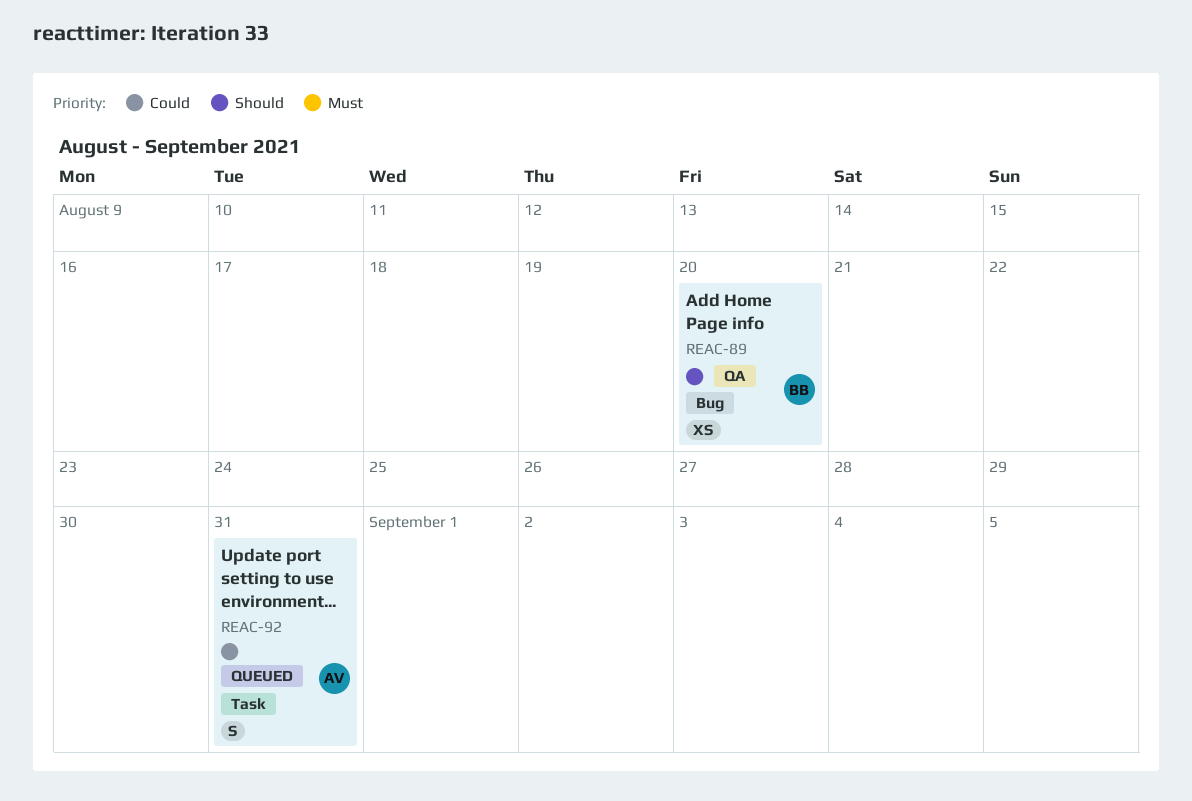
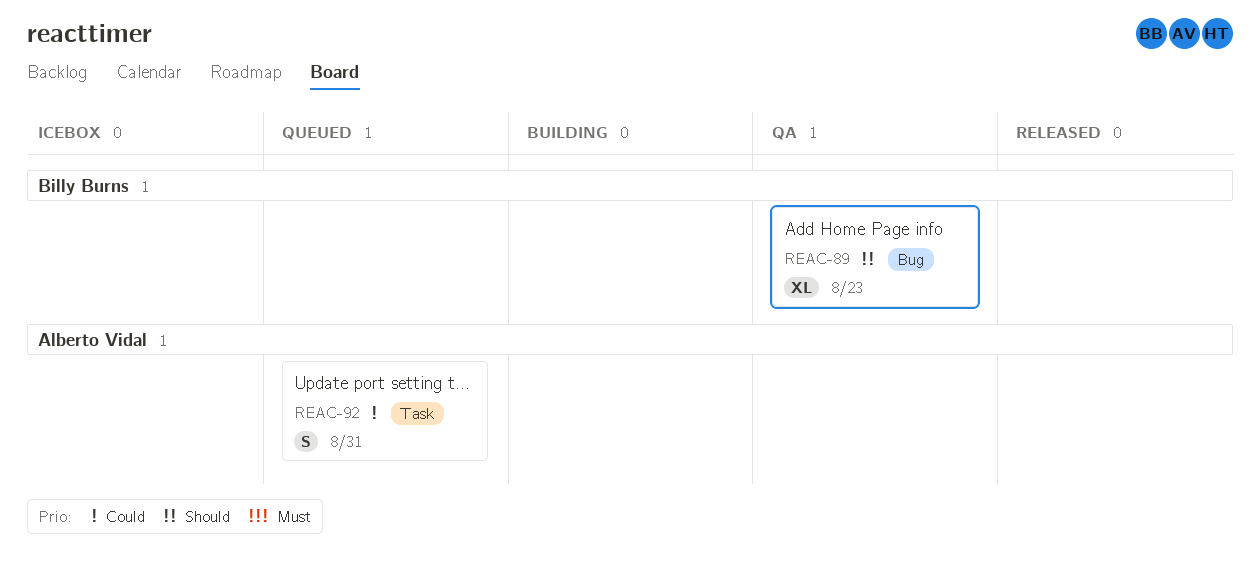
REAC-89, estimate: XS -> XL
REAC-89, due: Aug 20 -> Aug 23

